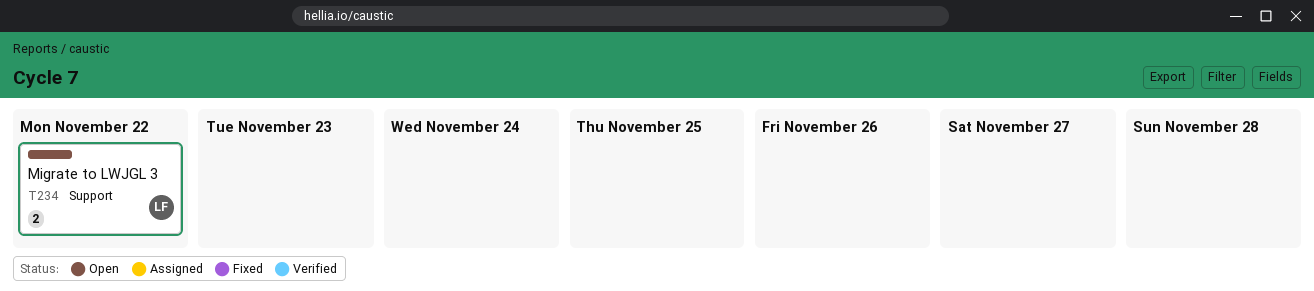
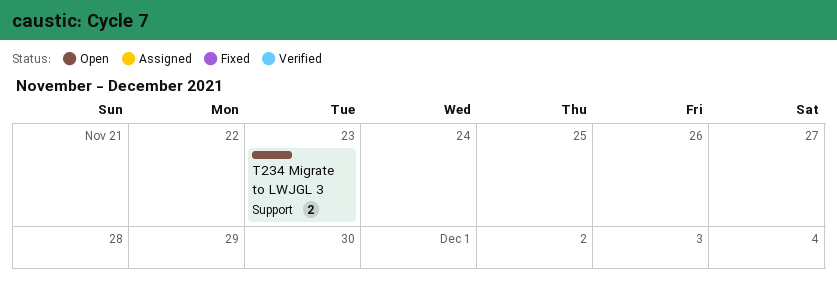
T234, due: Nov 22 -> Nov 23

